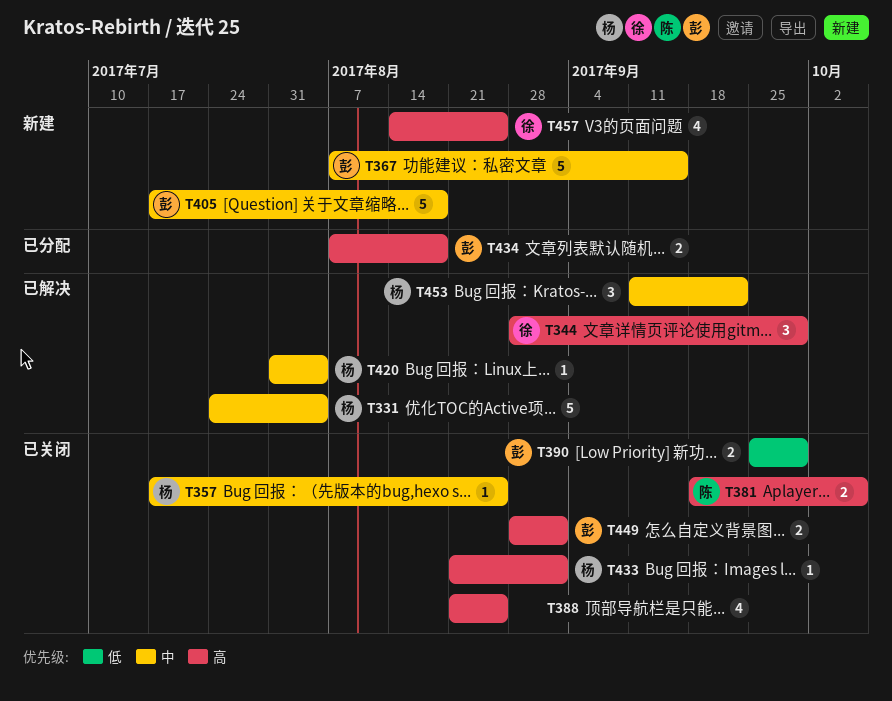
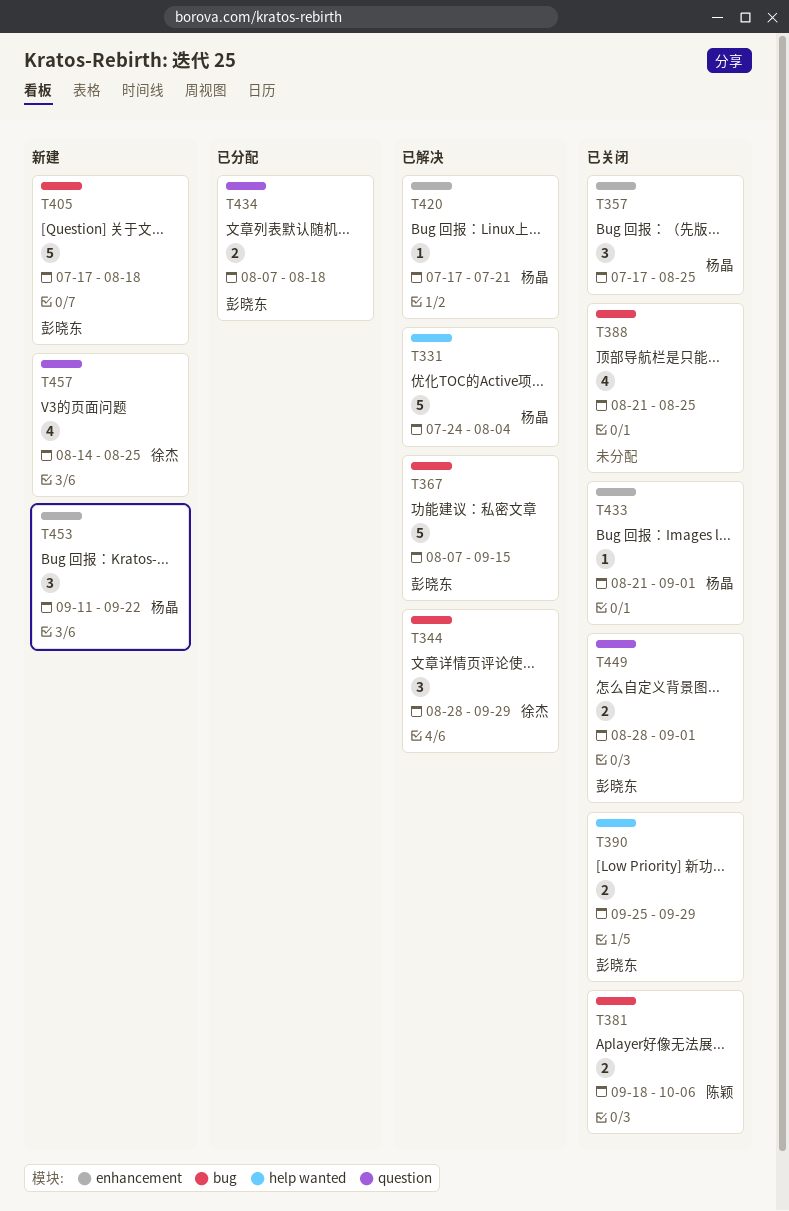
T357, estimate: 1 -> 3
T367, status: 新建 -> 已解决
T420, start: Jul 31 -> Jul 17
T420, due: Aug 4 -> Jul 21
T453, status: 已解决 -> 新建

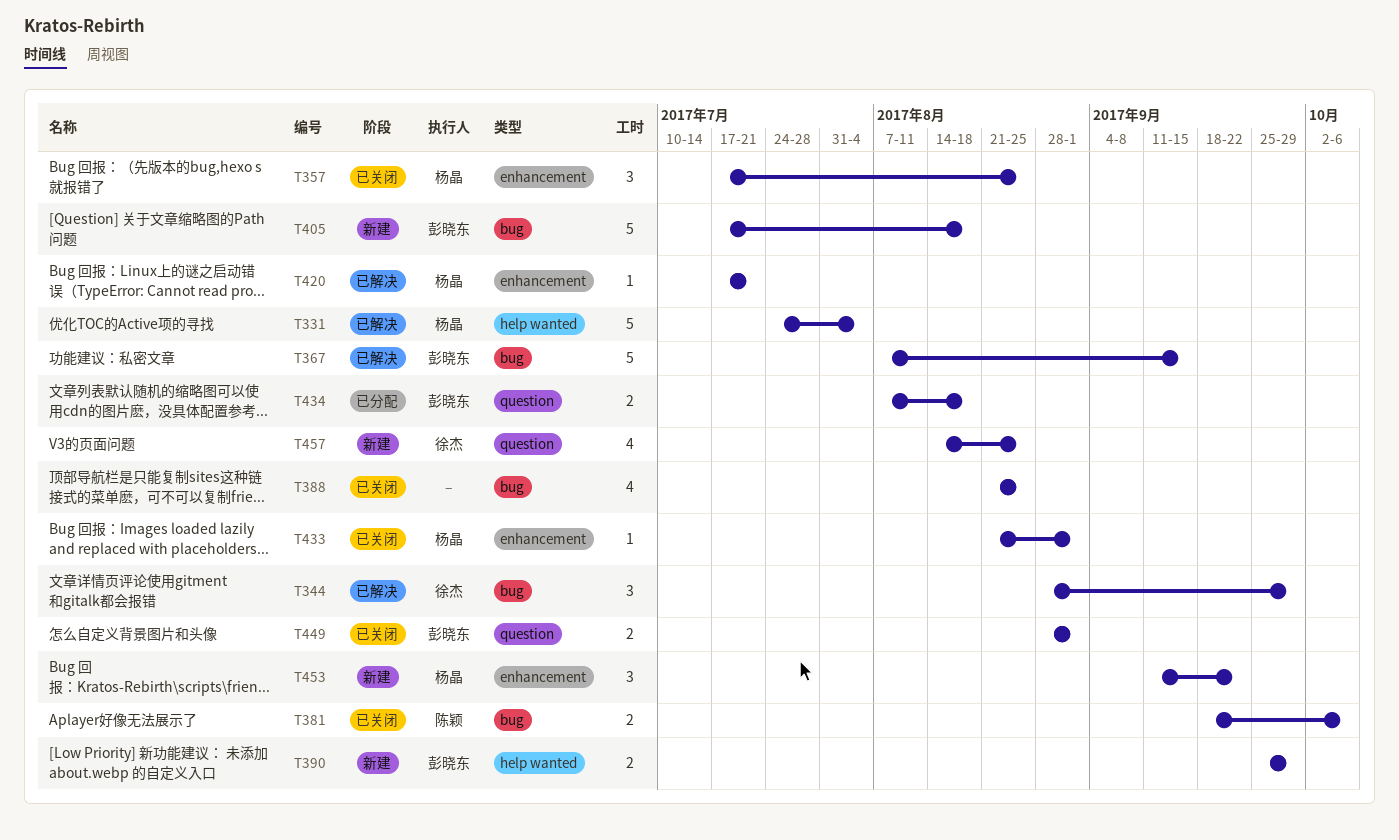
T390, status: 已关闭 -> 新建

